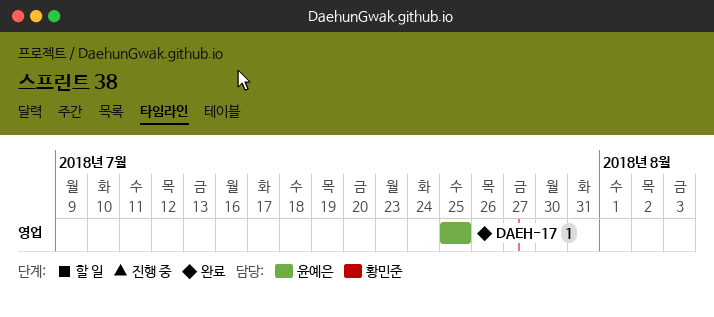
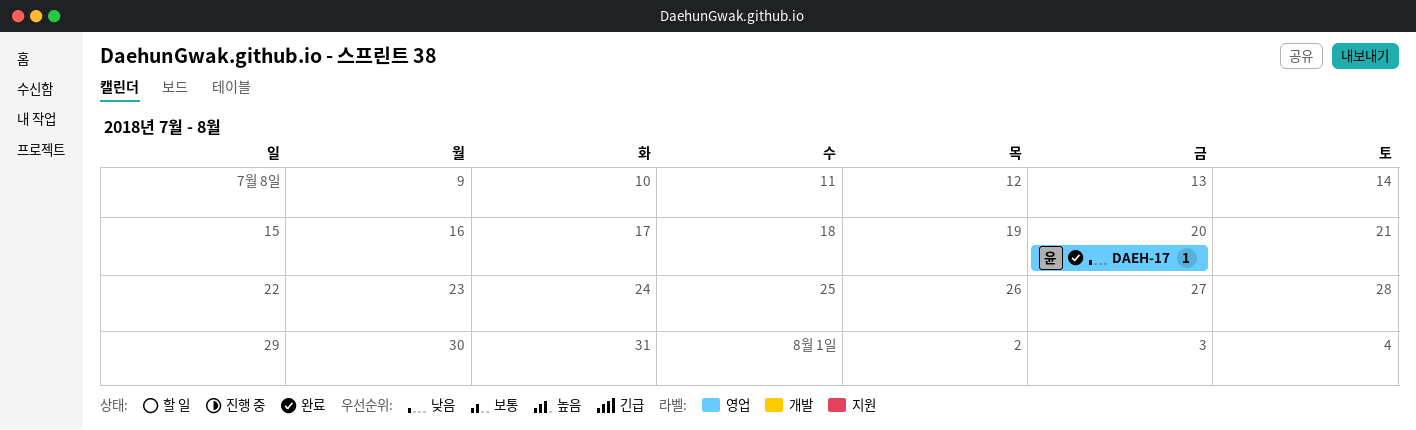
DAEH-17, start: Jul 25 -> Jul 20
DAEH-17, due: Jul 25 -> Jul 20

